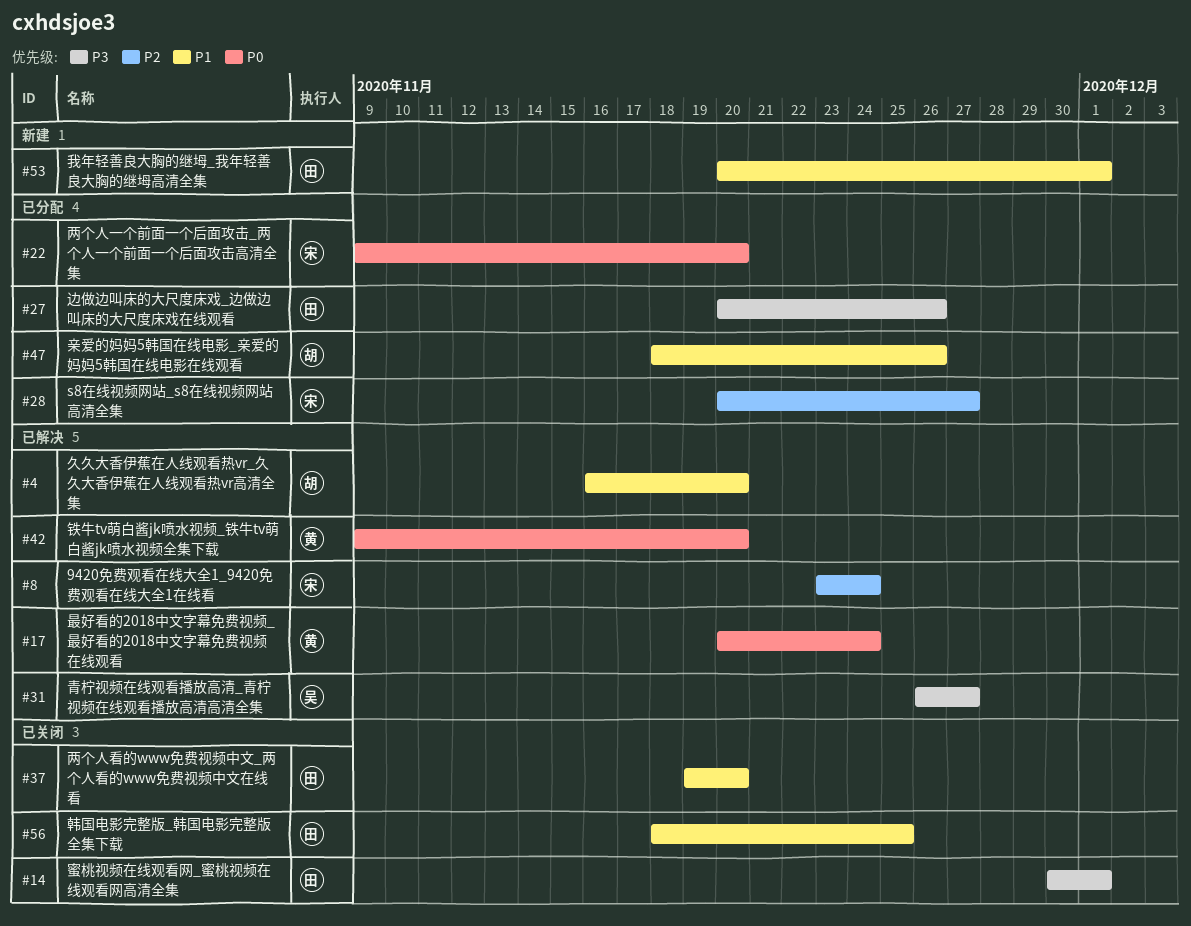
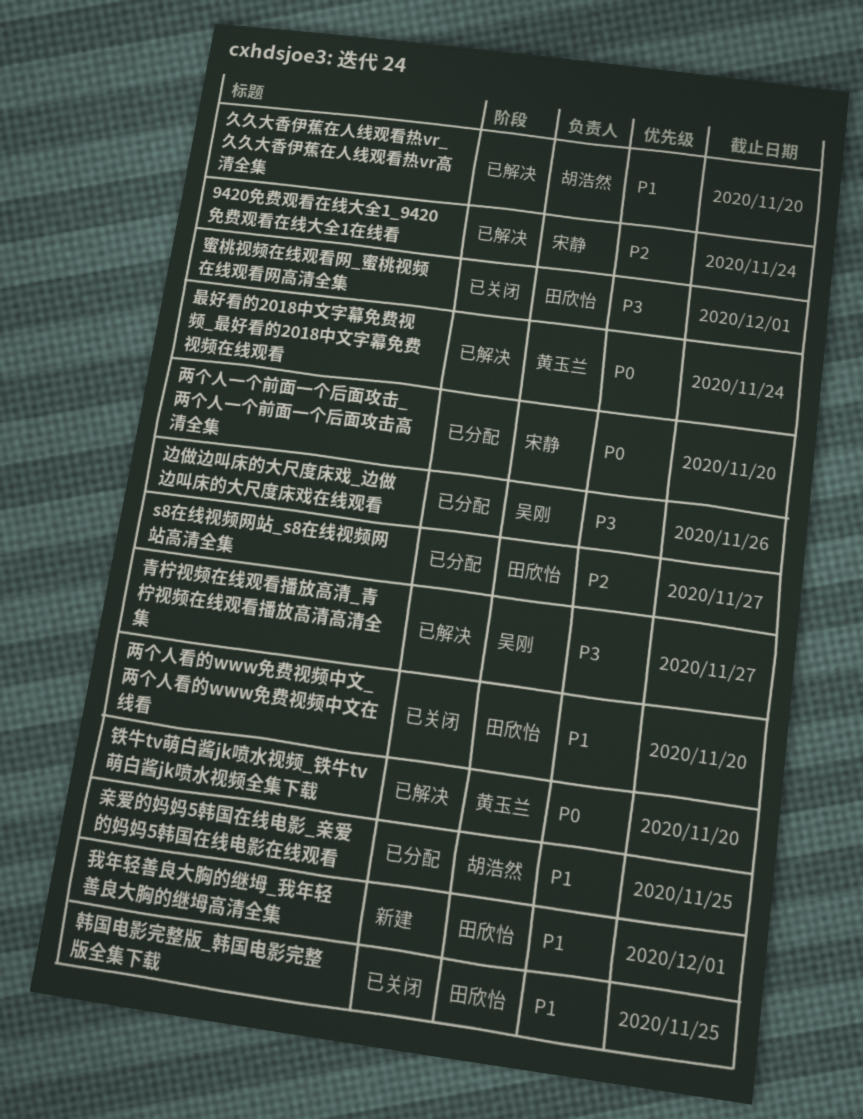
s8在线视频网站_s8在线视频网站高清全集, owner: 宋静 -> 田欣怡
亲爱的妈妈5韩国在线电影_亲爱的妈妈5韩国在线电影在线观看, due: Nov 26 -> Nov 25
边做边叫床的大尺度床戏_边做边叫床的大尺度床戏在线观看, owner: 田欣怡 -> 吴刚

